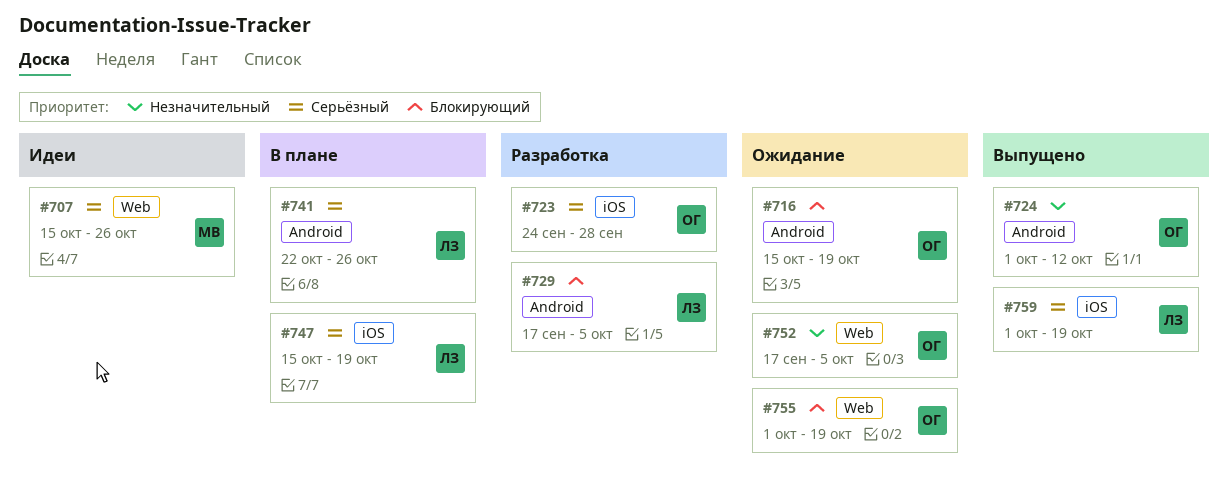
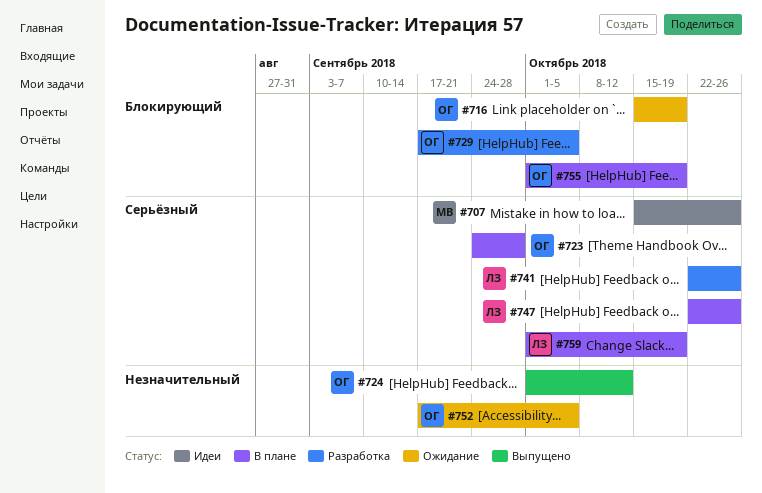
#723, status: Разработка -> В плане
#729, owner: ЛЗ -> ОГ
#741, status: В плане -> Разработка
#747, start: Oct 15 -> Oct 22
#747, due: Oct 19 -> Oct 26
#755, status: Ожидание -> В плане
#759, status: Выпущено -> В плане

